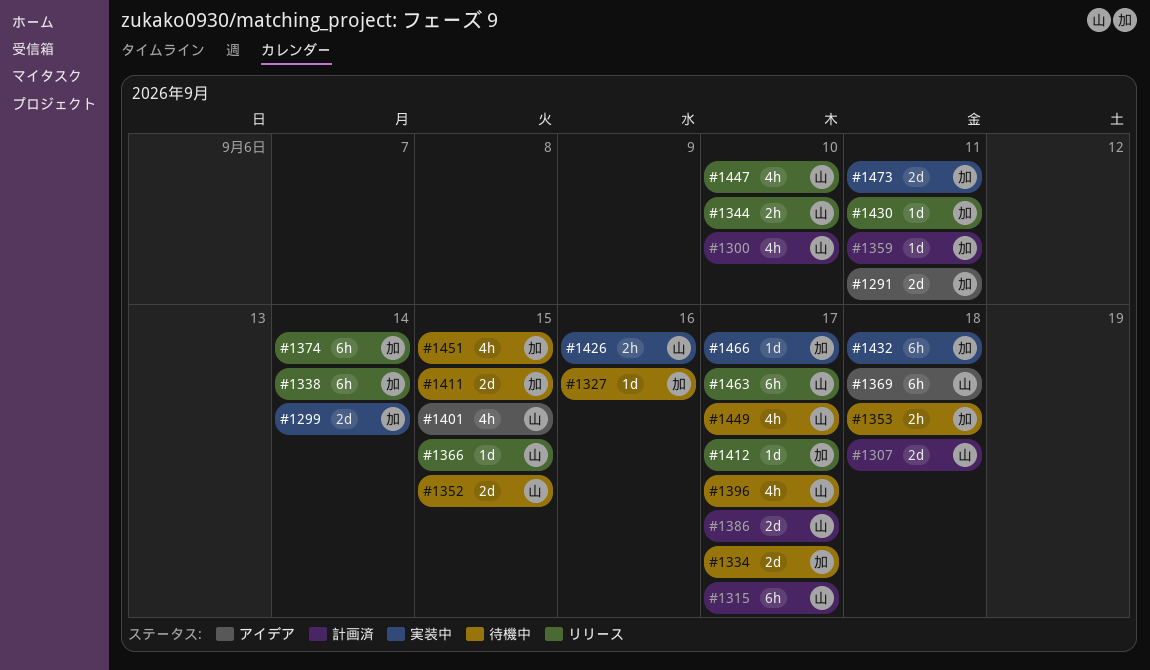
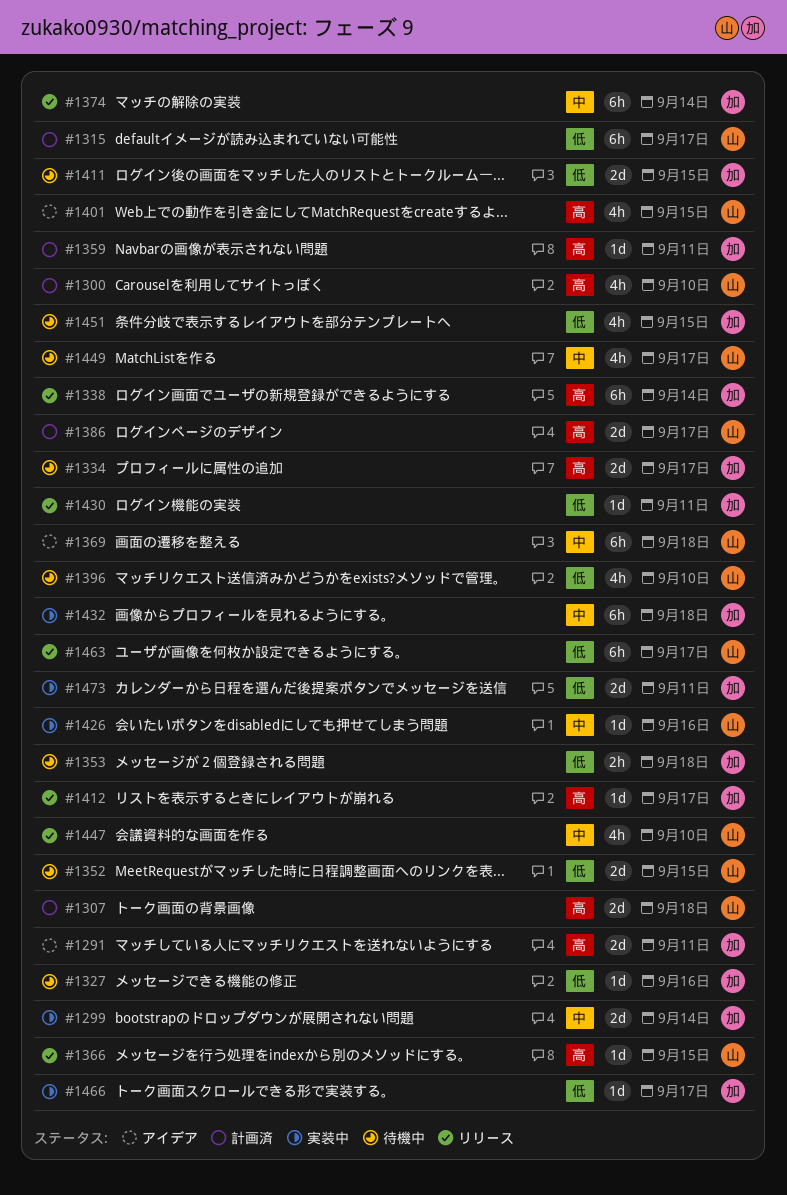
#1344: present -> none
#1396, due: Sep 17 -> Sep 10
#1426, estimate: 2h -> 1d

